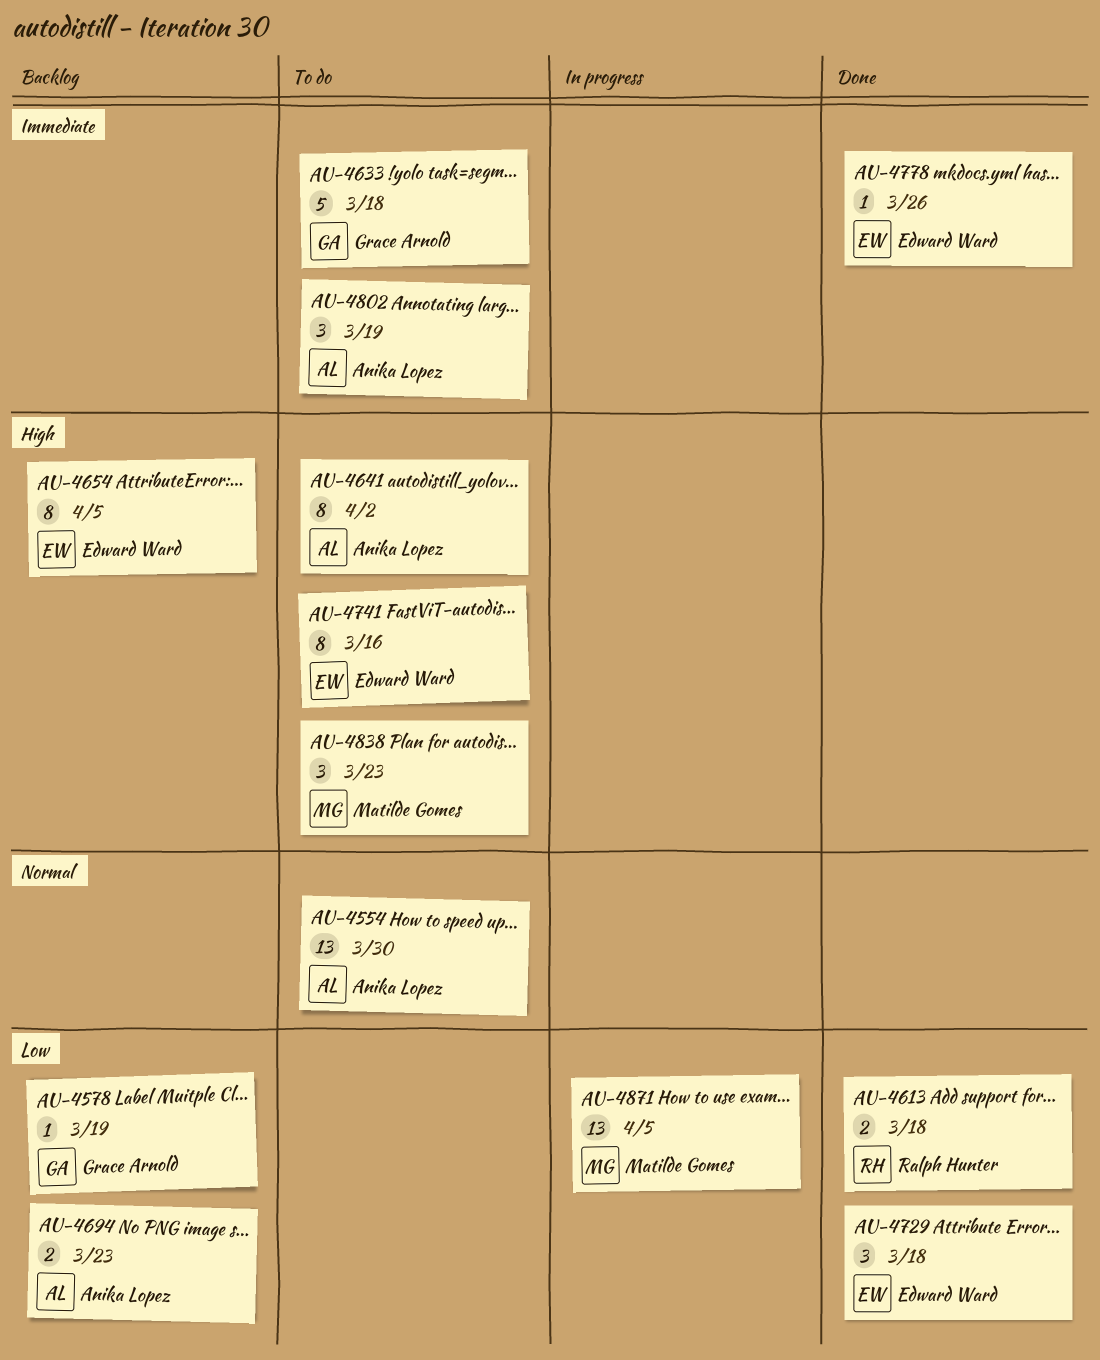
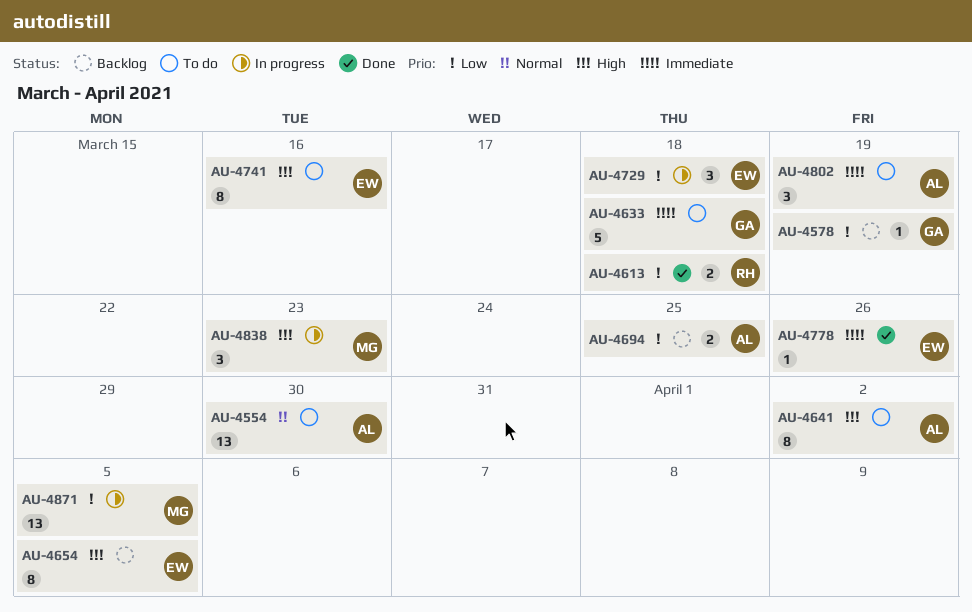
AU-4694, due: Mar 23 -> Mar 25
AU-4729, status: Done -> In progress
AU-4838, status: To do -> In progress

